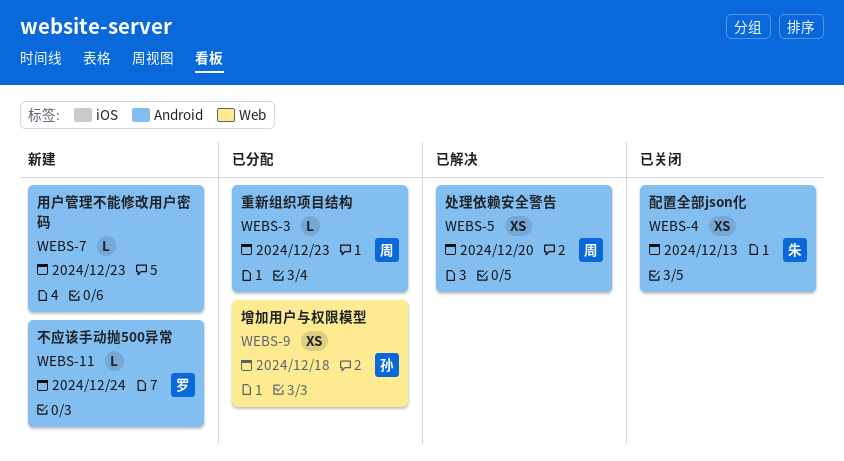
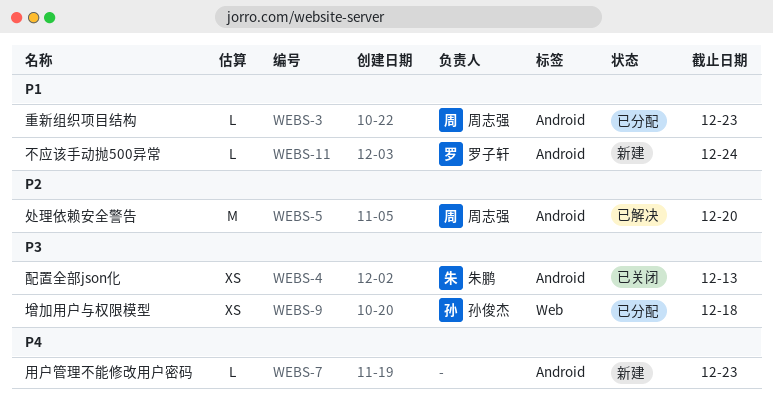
WEBS-5, estimate: XS -> M

